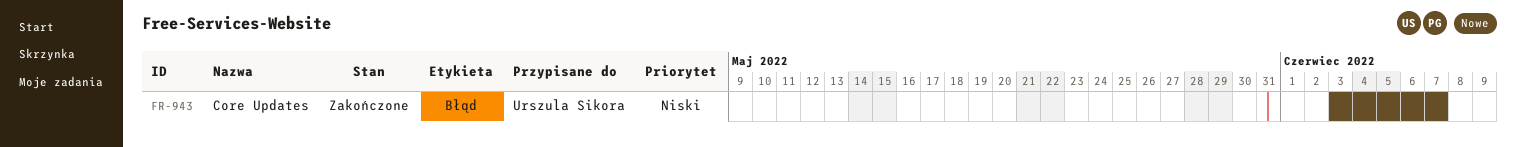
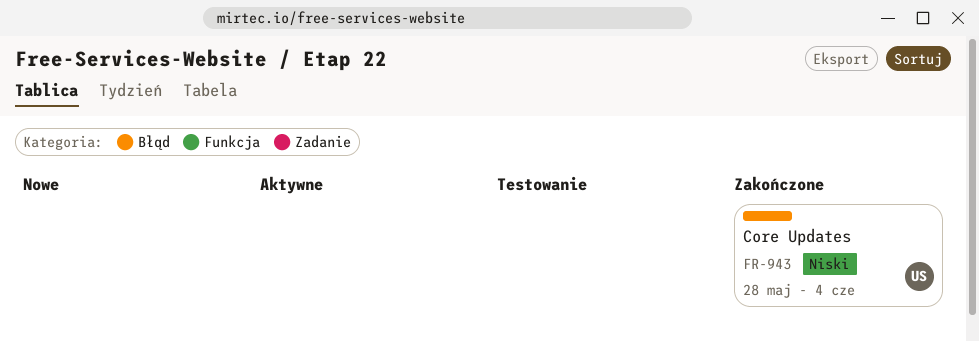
FR-943, start: Jun 3 -> May 28
FR-943, due: Jun 7 -> Jun 4

